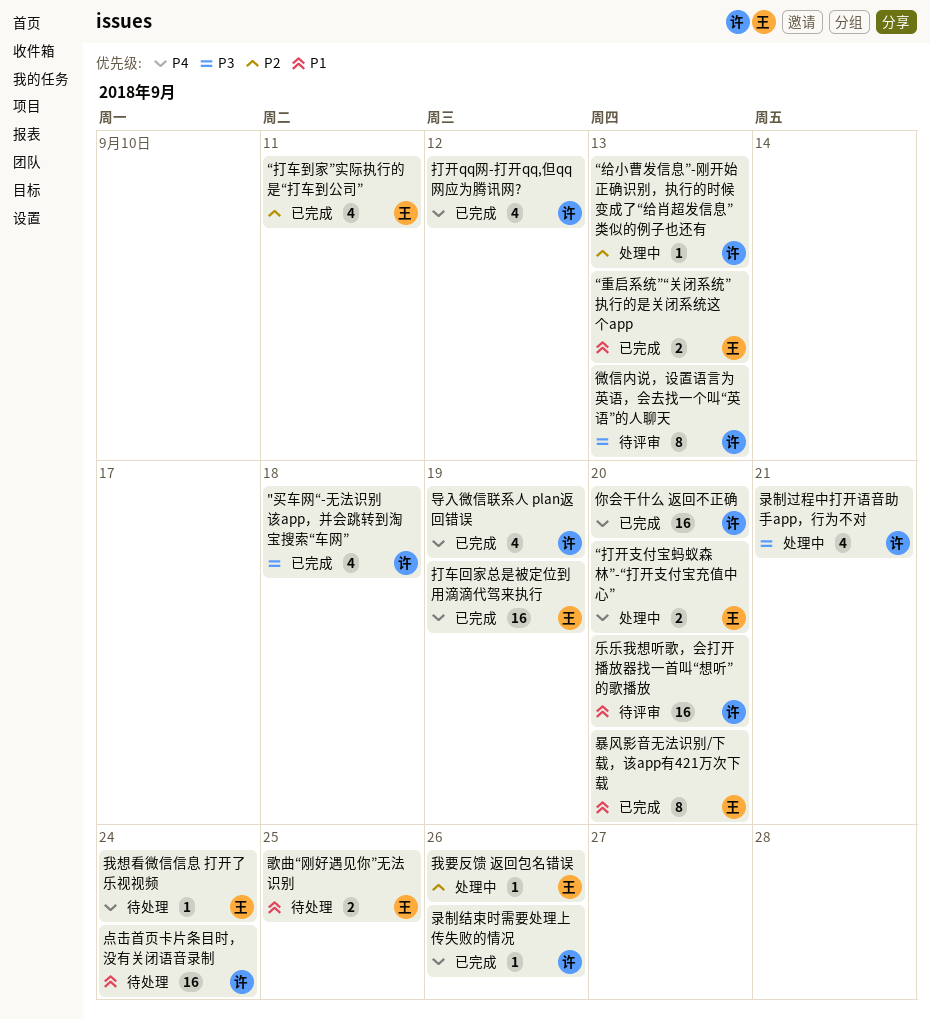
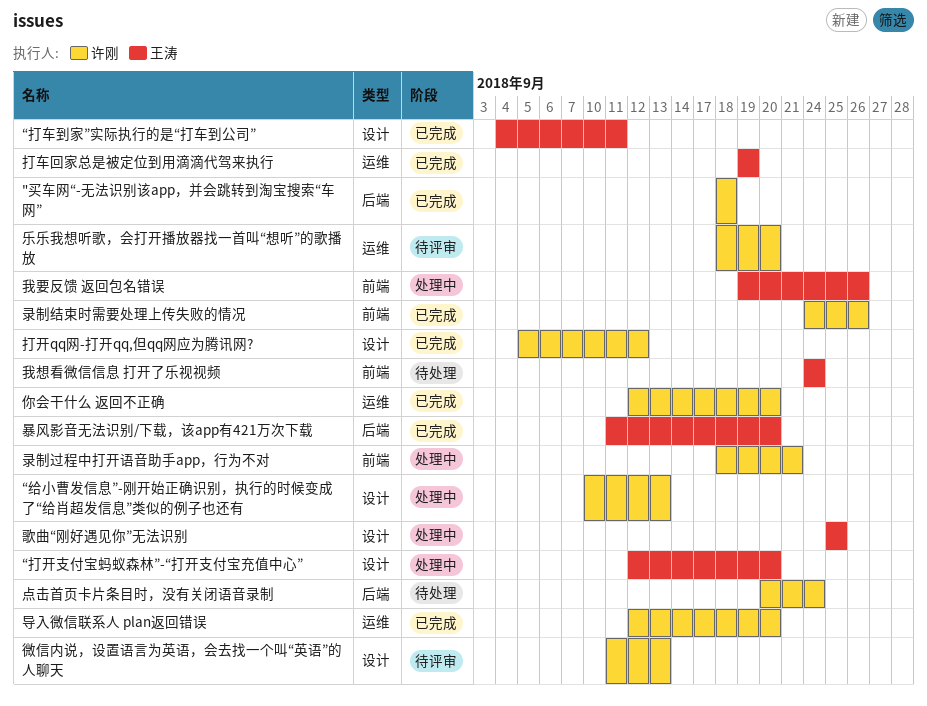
“重启系统”“关闭系统”执行的是关闭系统这个app: present -> none
导入微信联系人 plan返回错误, due: Sep 19 -> Sep 20
歌曲“刚好遇见你”无法识别, status: 待处理 -> 处理中

